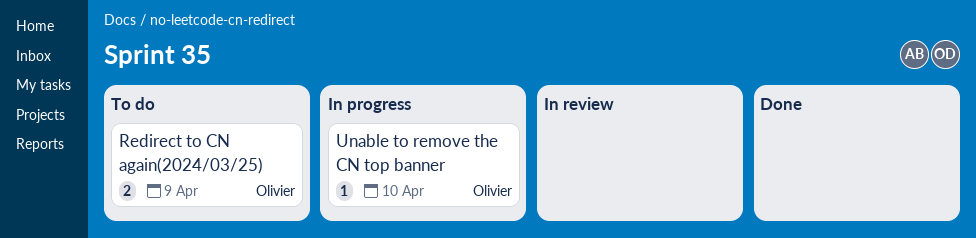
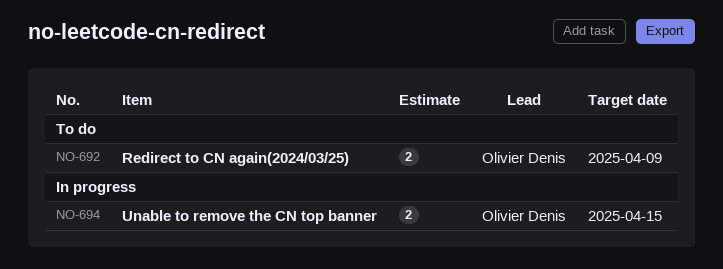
Unable to remove the CN top banner, estimate: 1 -> 2
Unable to remove the CN top banner, due: Apr 10 -> Apr 15

